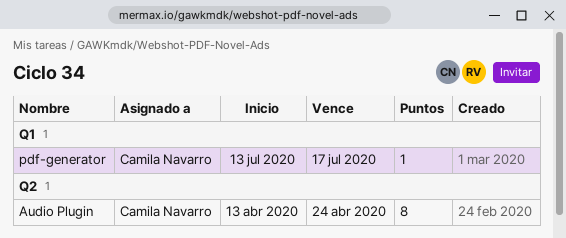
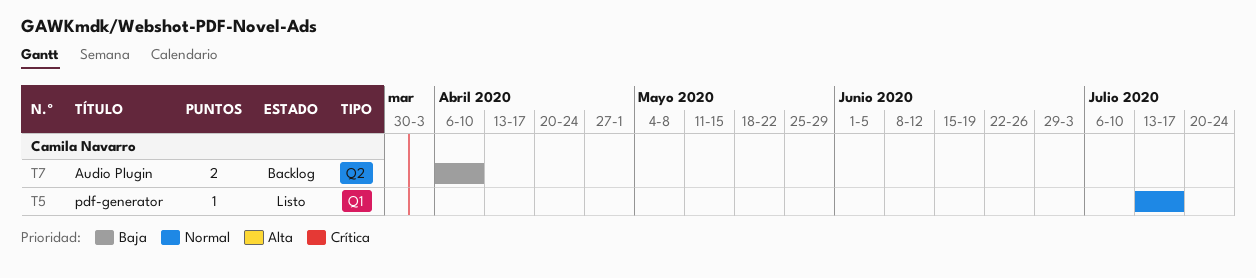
Audio Plugin, estimate: 8 -> 2
Audio Plugin, start: Apr 13 -> Apr 6
Audio Plugin, due: Apr 24 -> Apr 10

